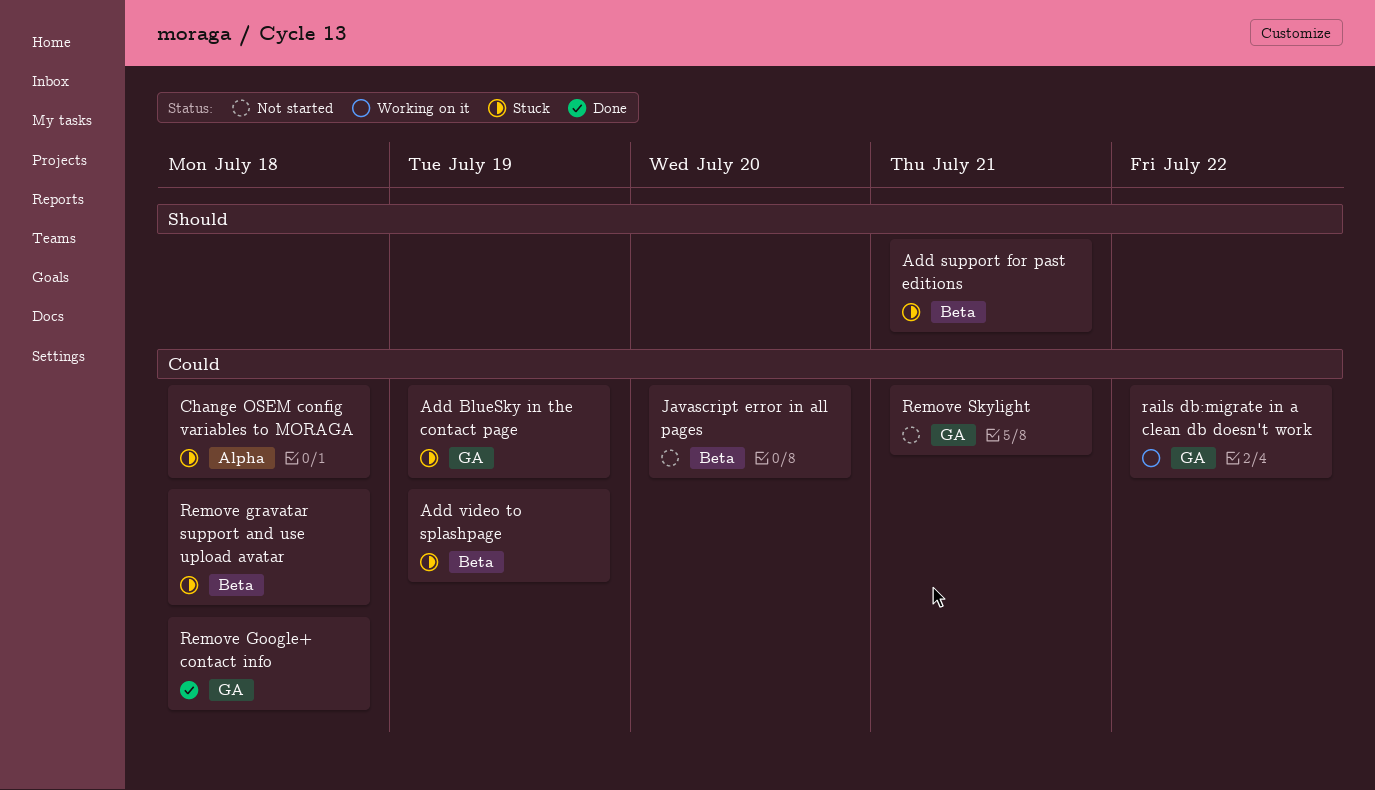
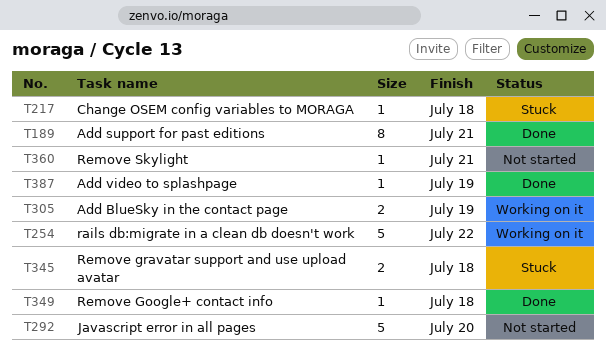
Add BlueSky in the contact page, status: Stuck -> Working on it
Add support for past editions, status: Stuck -> Done
Add video to splashpage, status: Stuck -> Done

